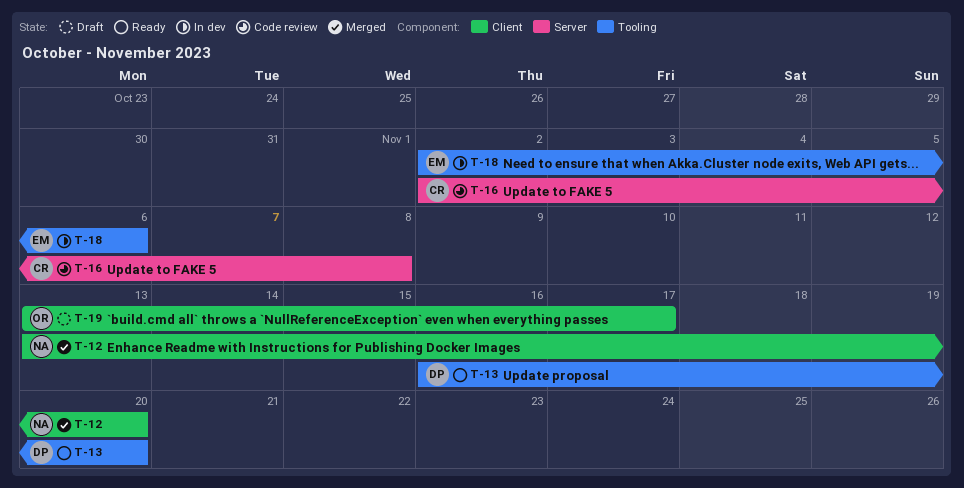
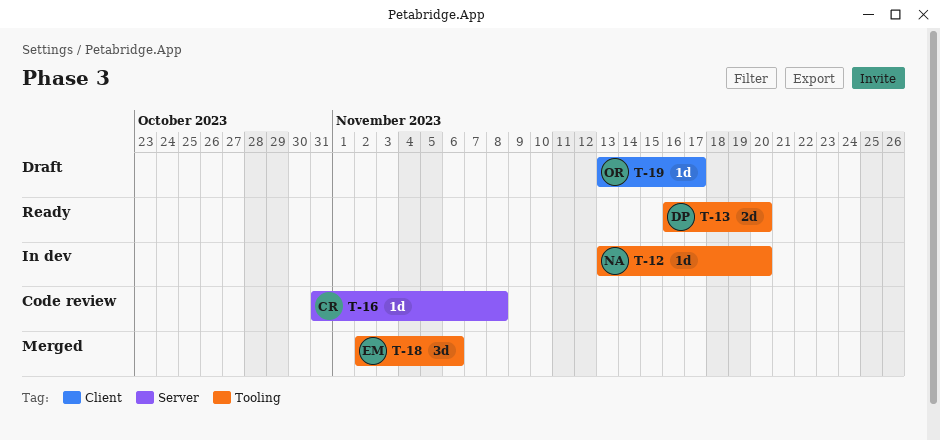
T-12, status: Merged -> In dev
T-12, label: Client -> Tooling
T-16, start: Nov 2 -> Oct 31
T-18, status: In dev -> Merged

